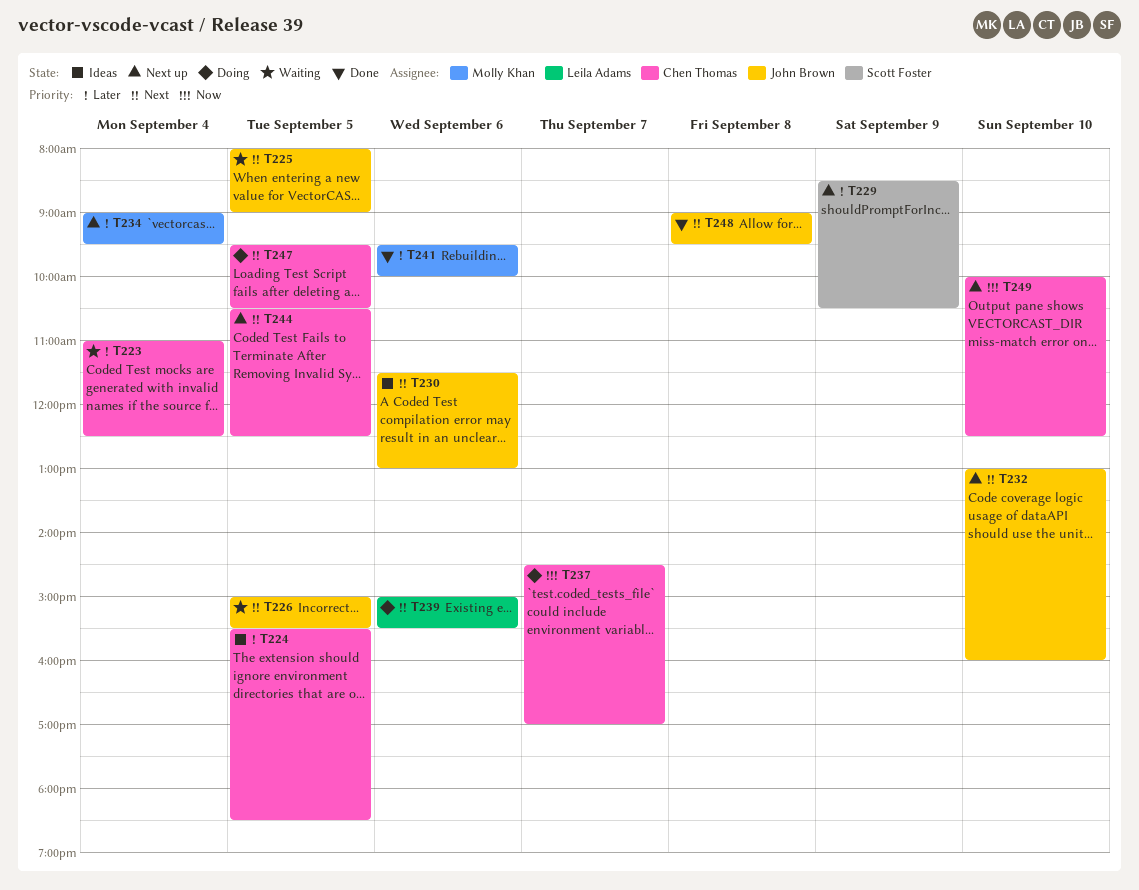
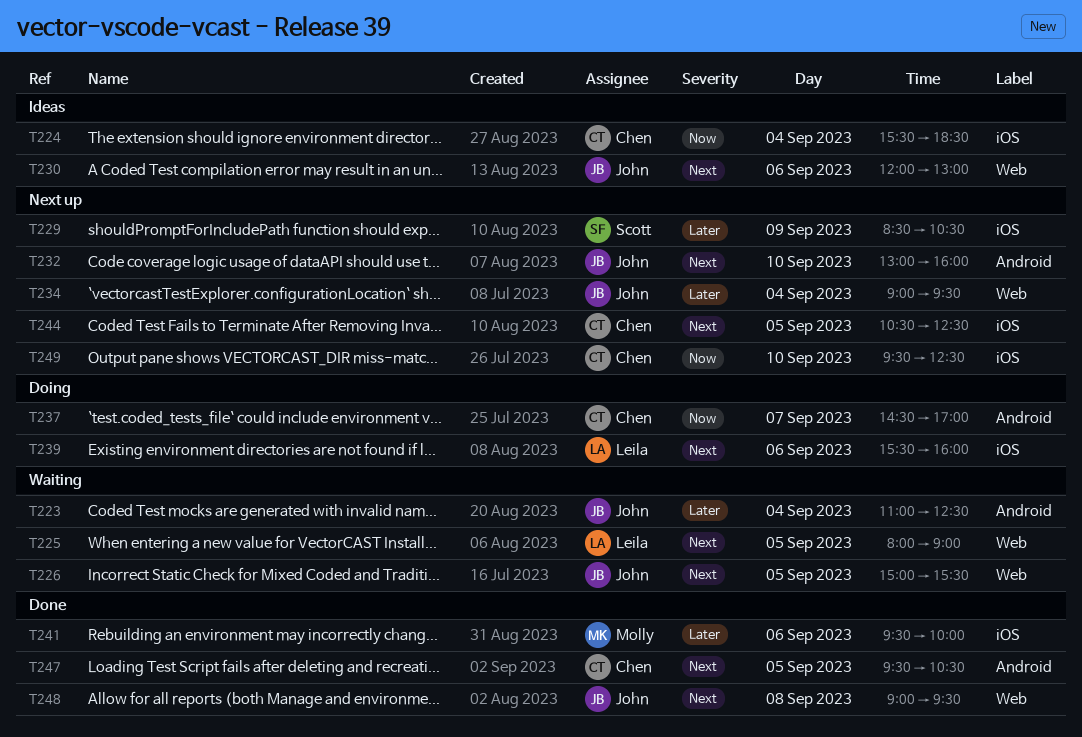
T223, owner: Chen Thomas -> John Brown
T224, priority: Later -> Now
T224, day: Sep 5 -> Sep 4
T225, owner: John Brown -> Leila Adams
T230, begins: 11:30 -> 12:00
T234, owner: Molly Khan -> John Brown
T239, begins: 15:00 -> 15:30
T239, ends: 15:30 -> 16:00
T247, status: Doing -> Done
T249, begins: 10:00 -> 09:30

